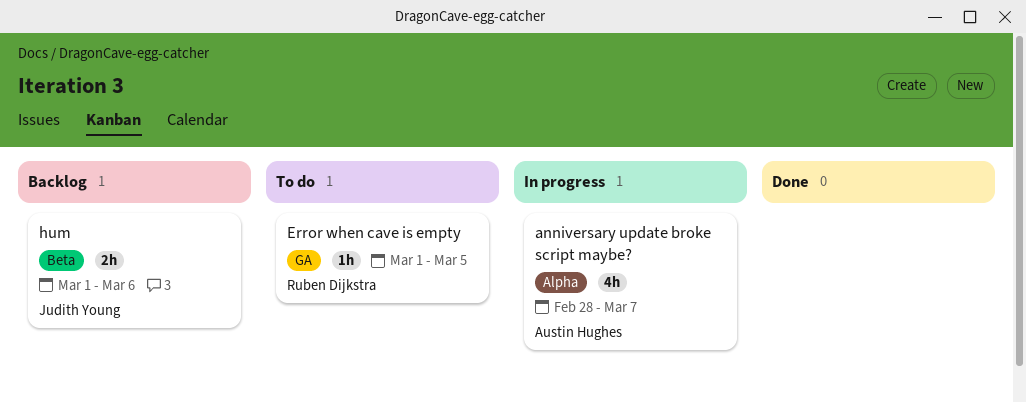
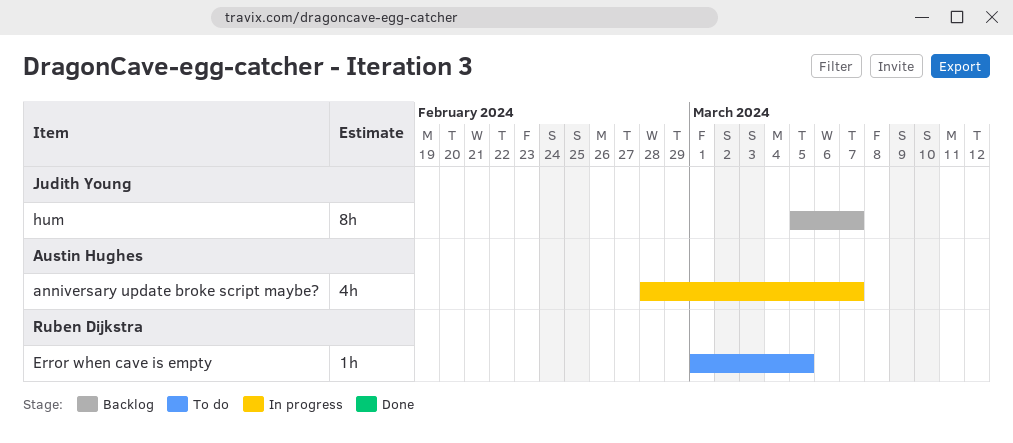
hum, estimate: 2h -> 8h
hum, start: Mar 1 -> Mar 5
hum, due: Mar 6 -> Mar 7

